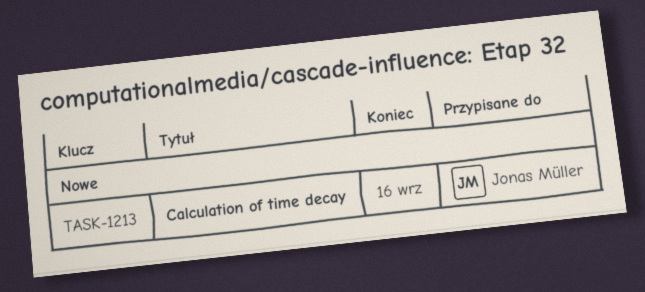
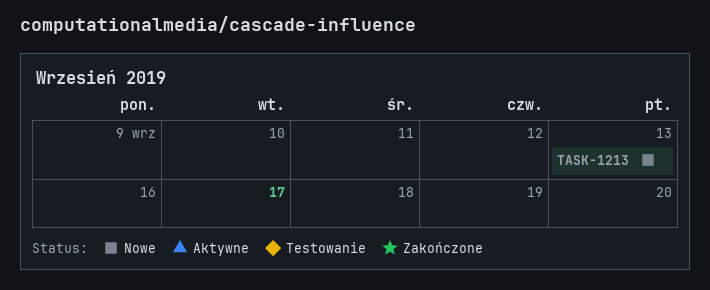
TASK-1213, due: Sep 16 -> Sep 13

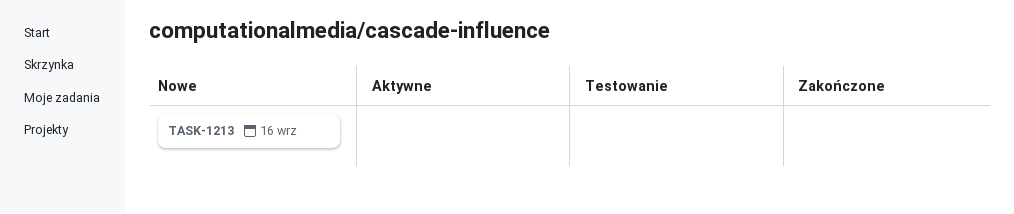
TASK-1213, due: Sep 13 -> Sep 16

